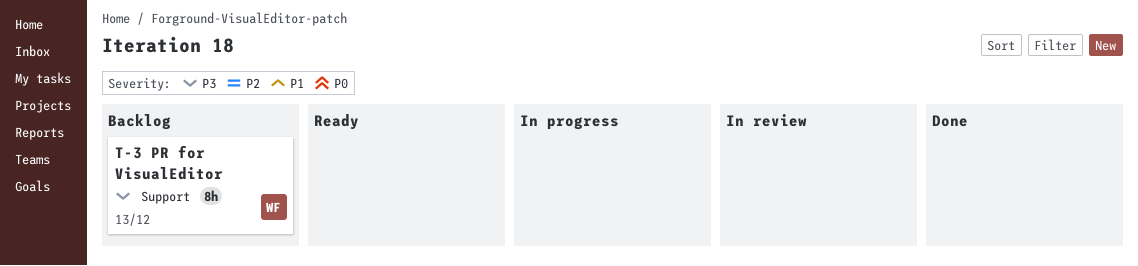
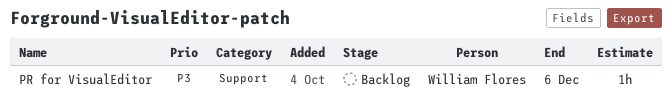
PR for VisualEditor, estimate: 8h -> 1h
PR for VisualEditor, due: Dec 13 -> Dec 6

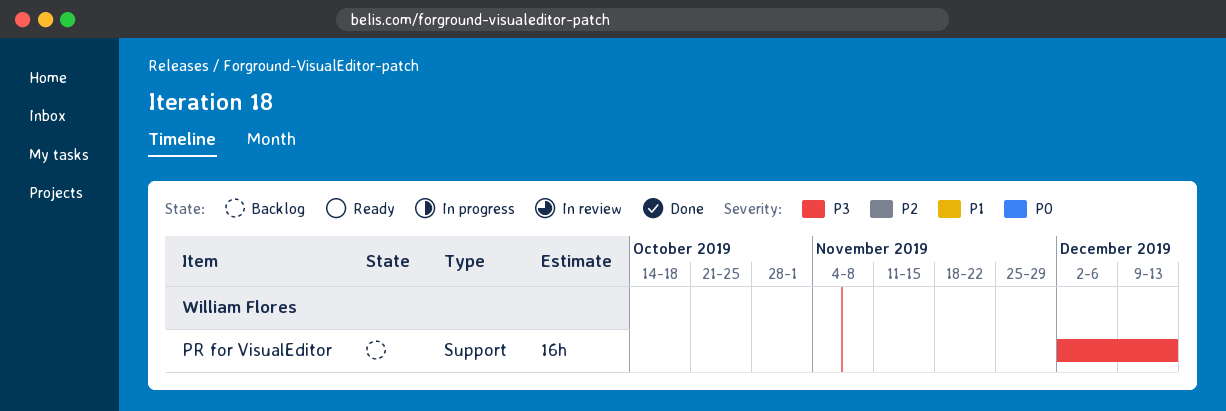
PR for VisualEditor, estimate: 1h -> 16h
PR for VisualEditor, due: Dec 6 -> Dec 13

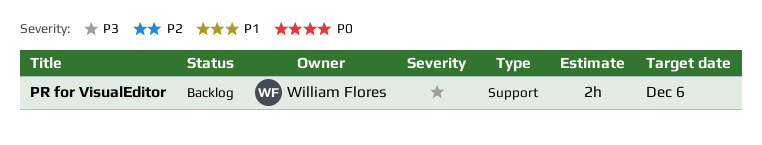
PR for VisualEditor, estimate: 16h -> 2h
PR for VisualEditor, due: Dec 13 -> Dec 6

